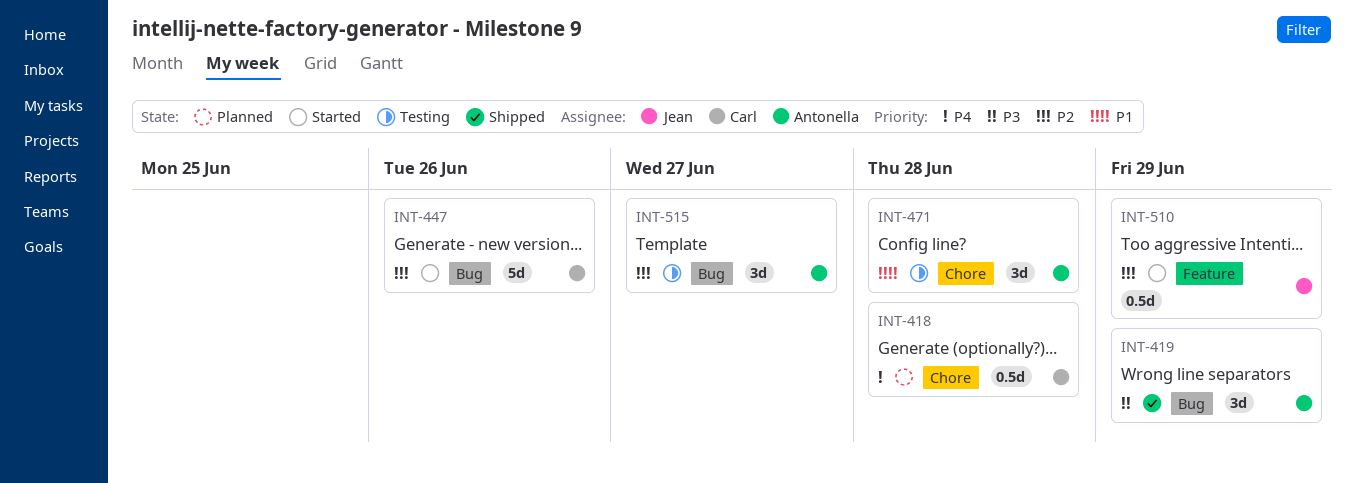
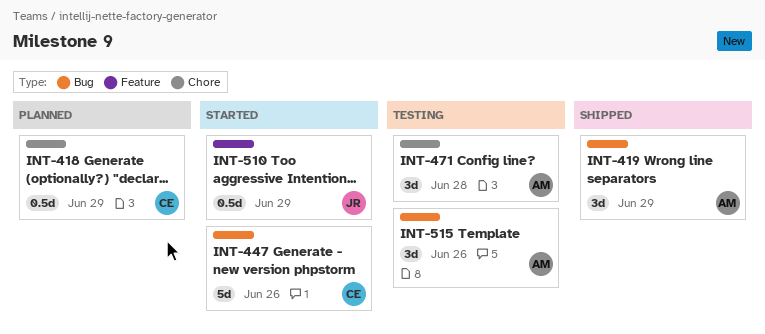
INT-418, due: Jun 28 -> Jun 29
INT-515, due: Jun 27 -> Jun 26

